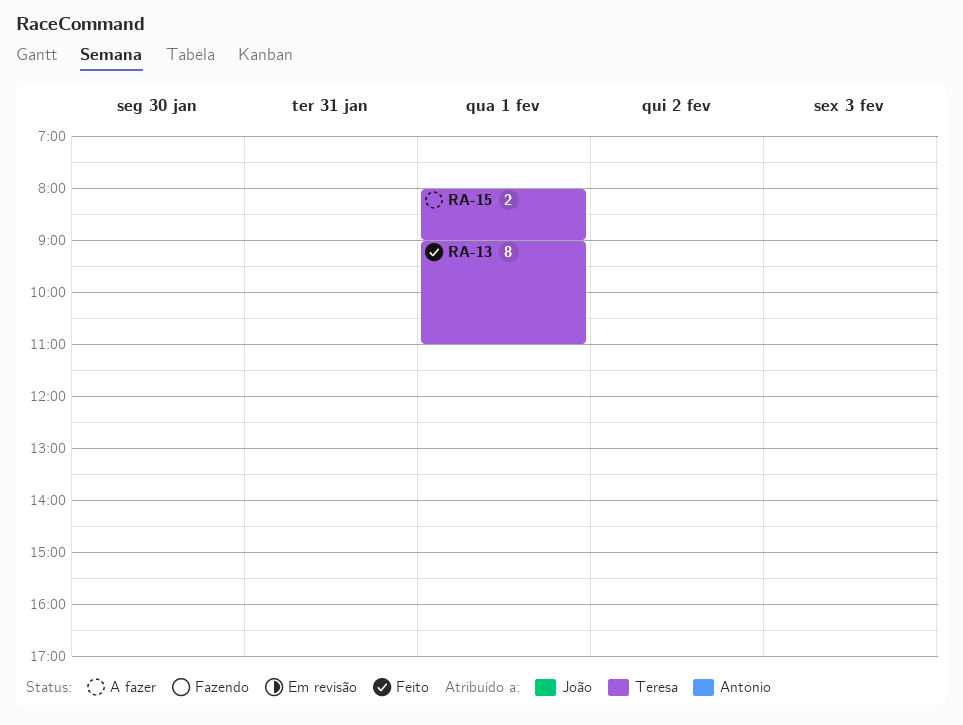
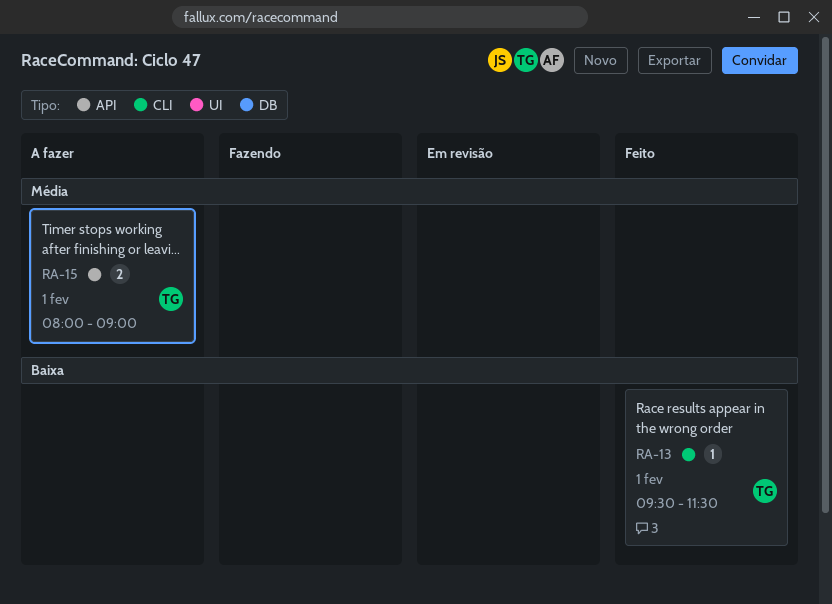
RA-13, estimate: 8 -> 1
RA-13, begins: 09:00 -> 09:30
RA-13, ends: 11:00 -> 11:30

